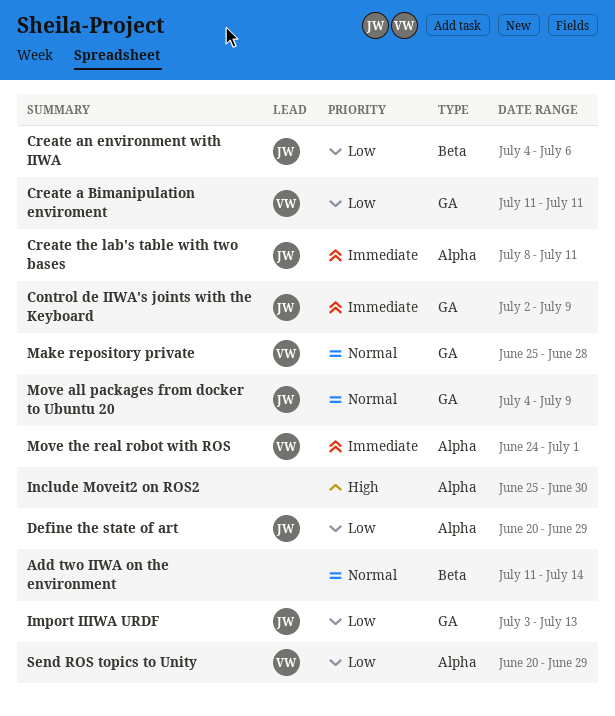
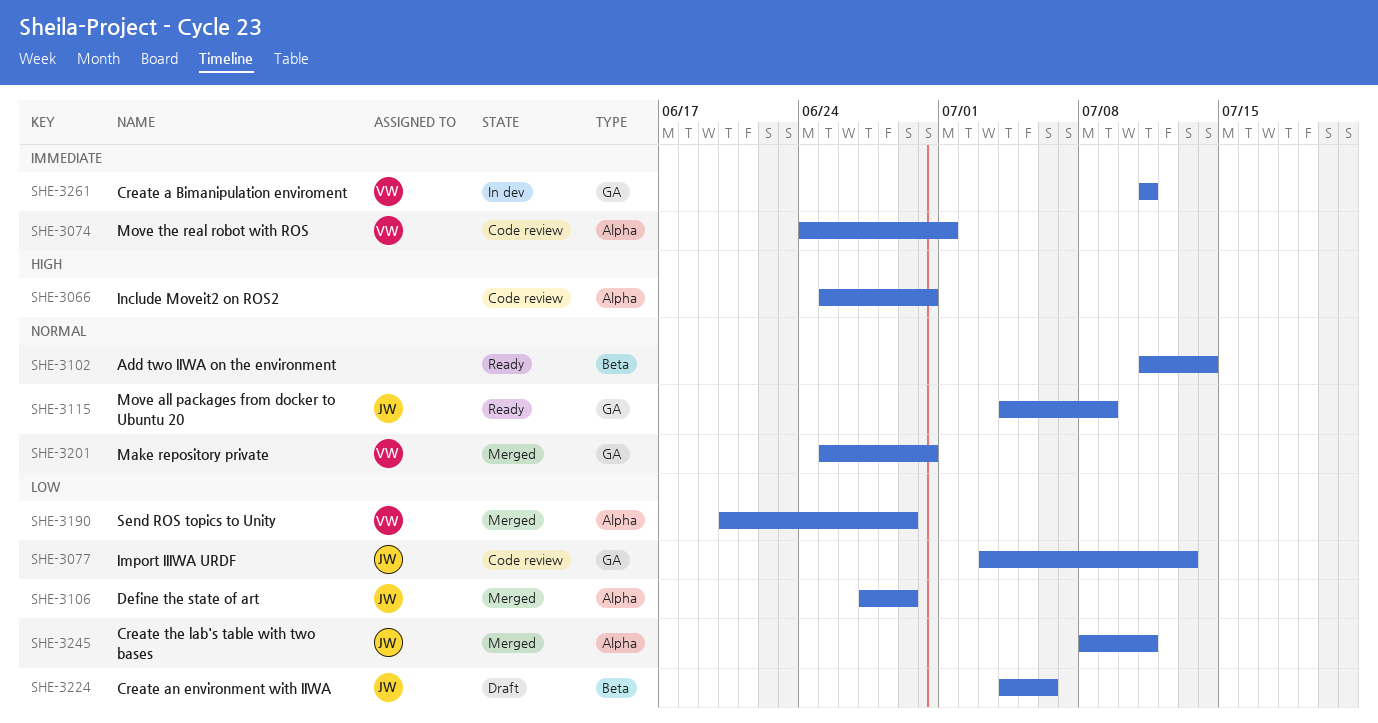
Control de IIWA's joints with the Keyboard: present -> none
Create a Bimanipulation enviroment, priority: Low -> Immediate
Create the lab's table with two bases, priority: Immediate -> Low
Define the state of art, start: Jun 20 -> Jun 27
Make repository private, due: Jun 28 -> Jun 30

